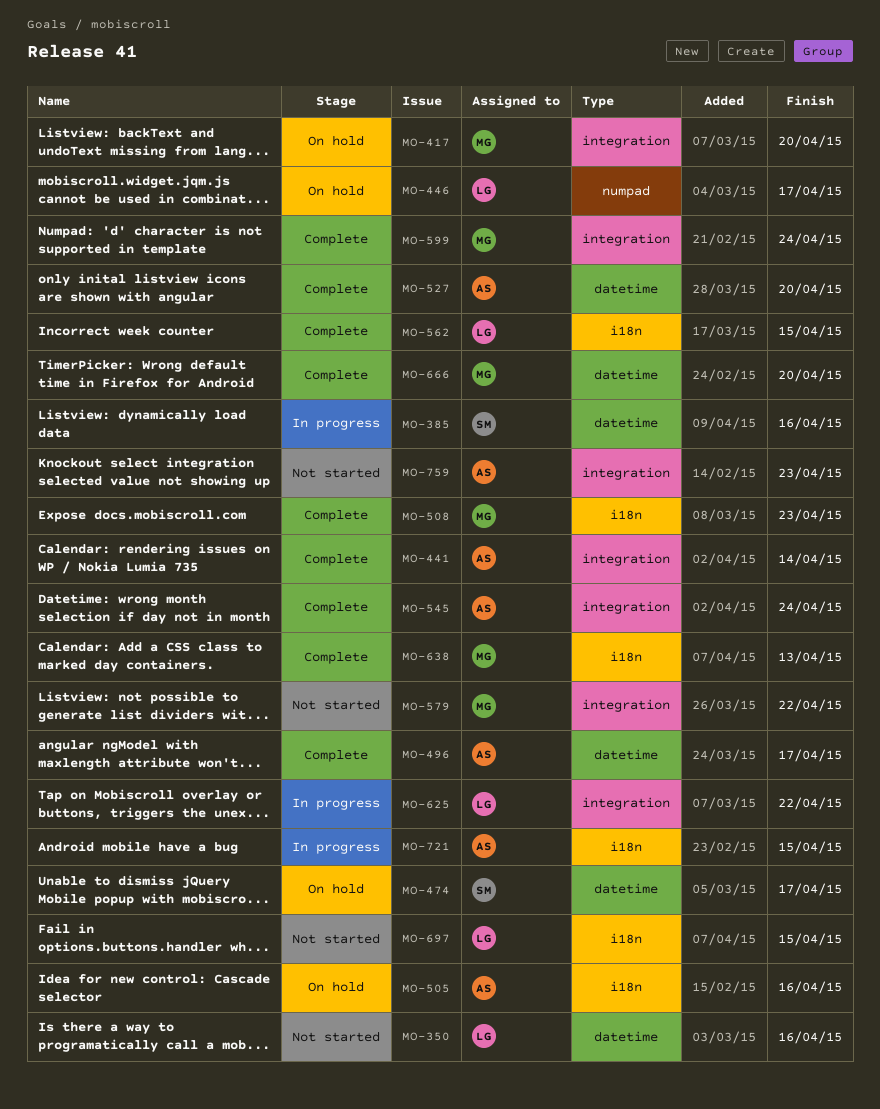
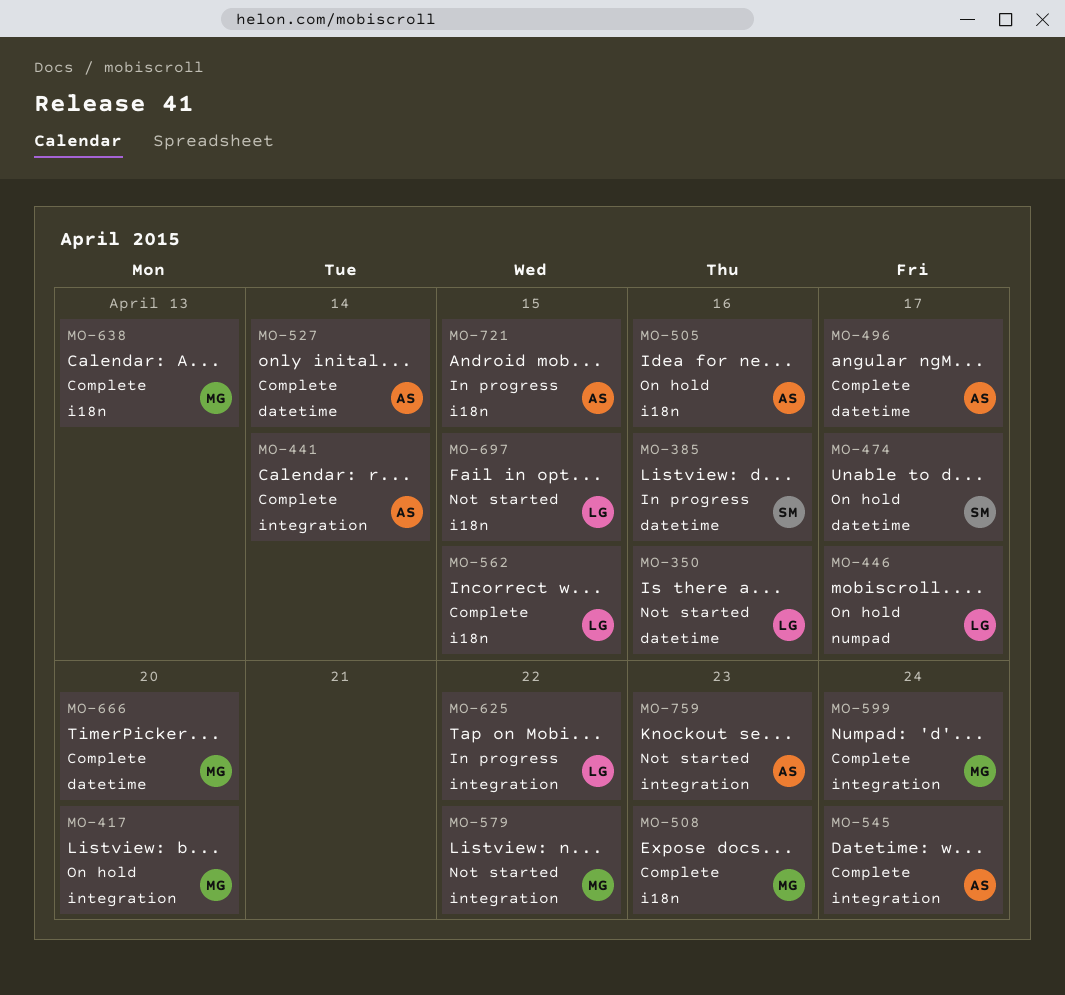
MO-527, due: Apr 20 -> Apr 14

